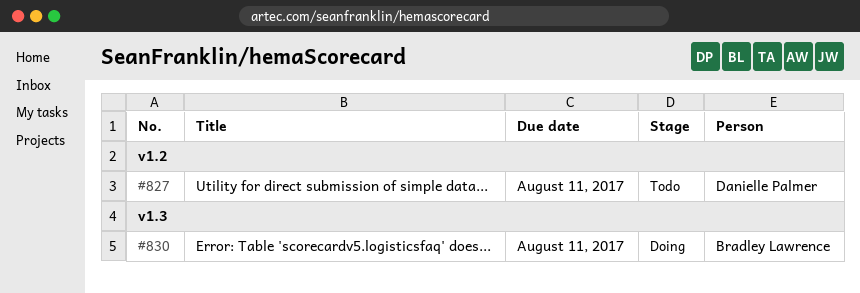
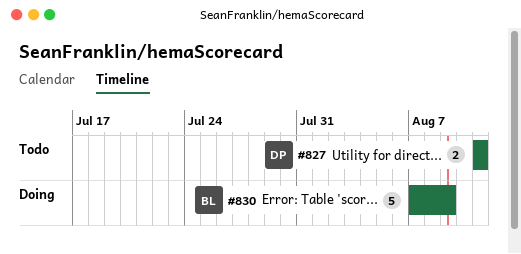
#830, due: Aug 11 -> Aug 9

